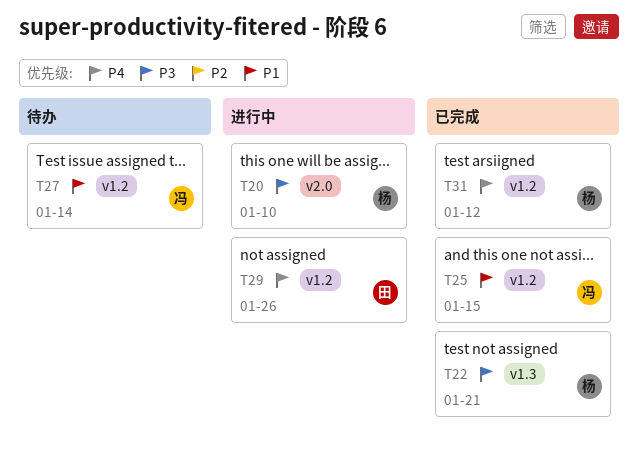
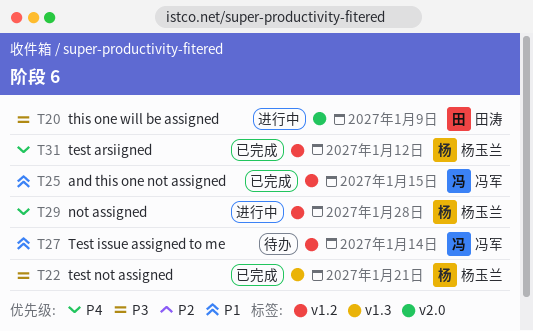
T20, owner: 杨玉兰 -> 田涛
T20, due: Jan 10 -> Jan 9
T29, owner: 田涛 -> 杨玉兰
T29, due: Jan 26 -> Jan 28

